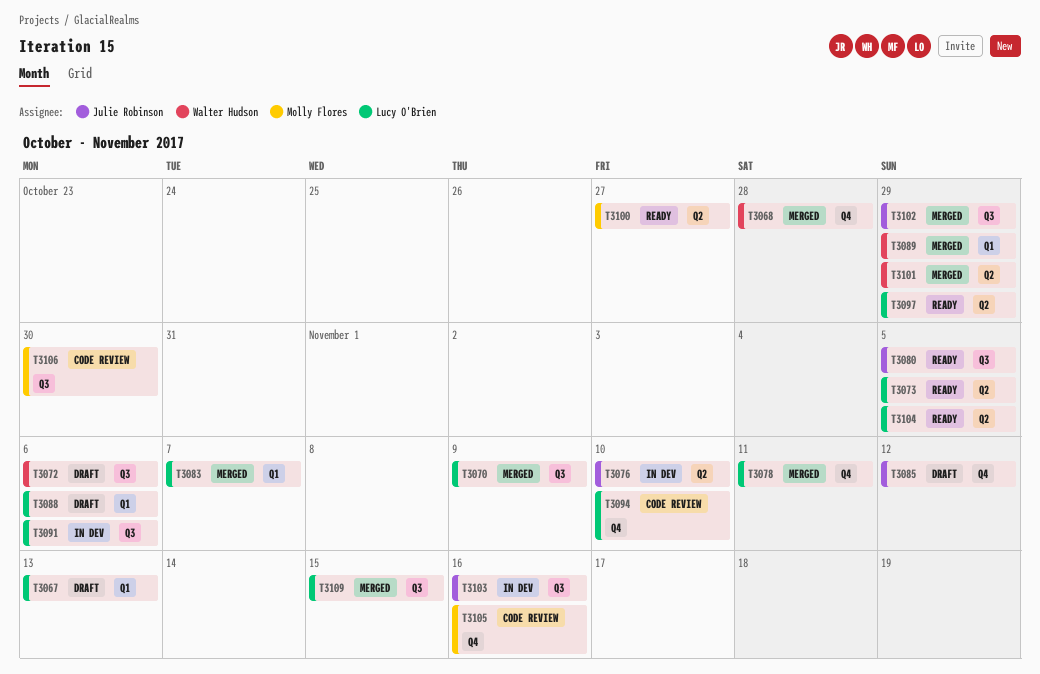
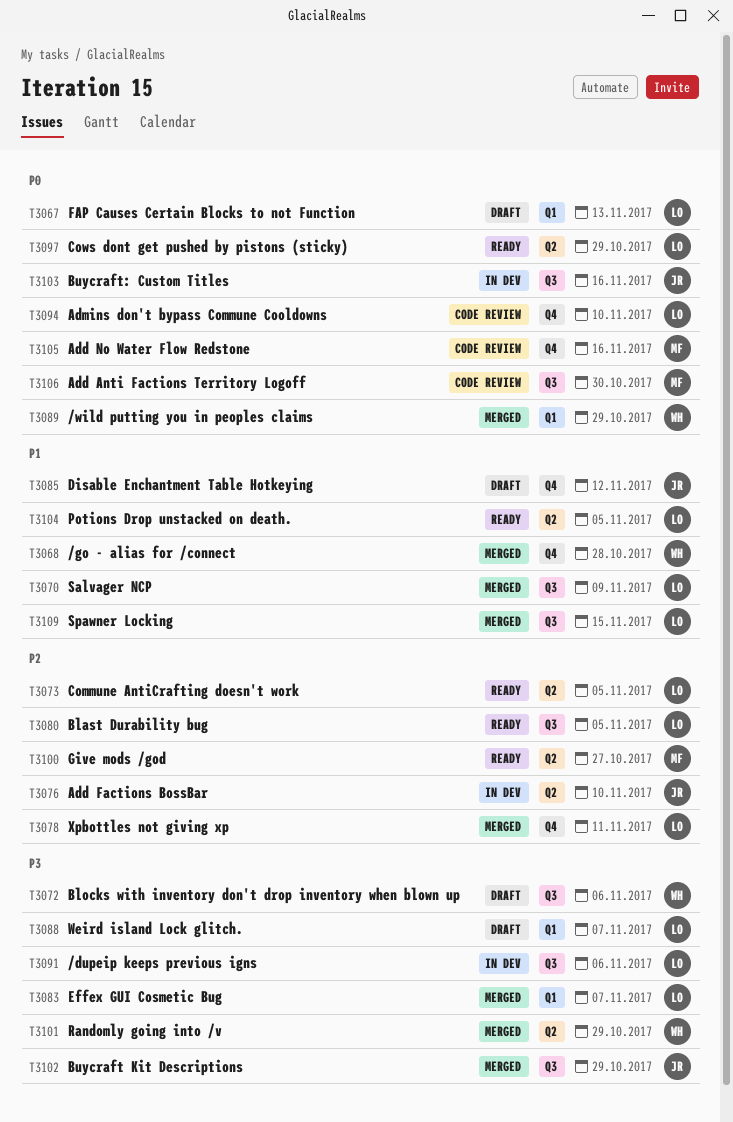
T3080, owner: Julie Robinson -> Lucy O'Brien
T3088, due: Nov 6 -> Nov 7

